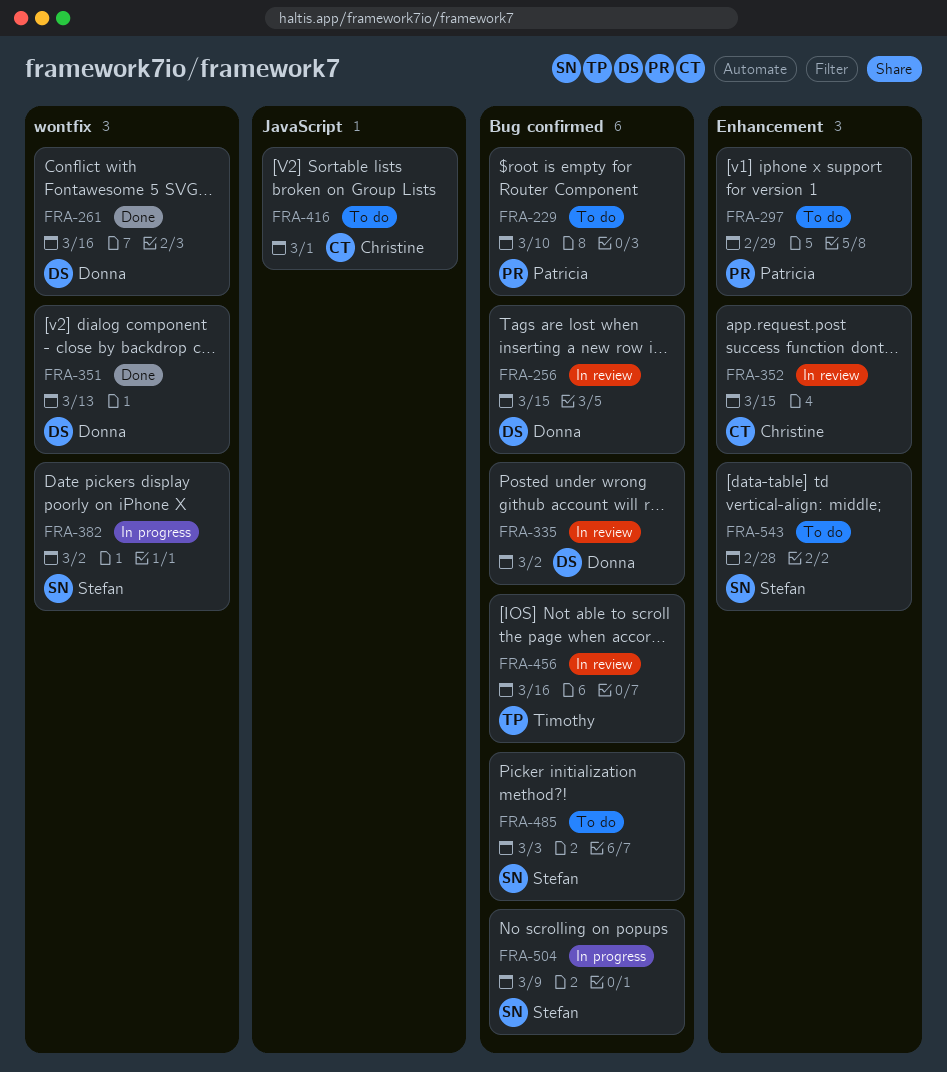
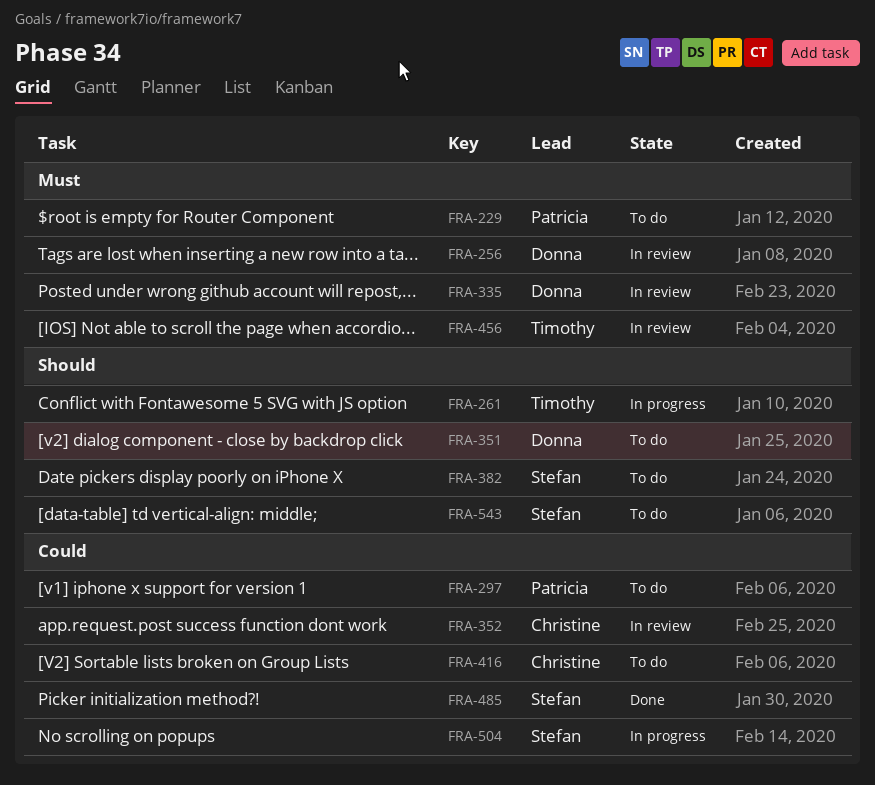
FRA-261, status: Done -> In progress
FRA-261, owner: Donna -> Timothy
FRA-351, status: Done -> To do
FRA-382, status: In progress -> To do
FRA-485, status: To do -> Done

